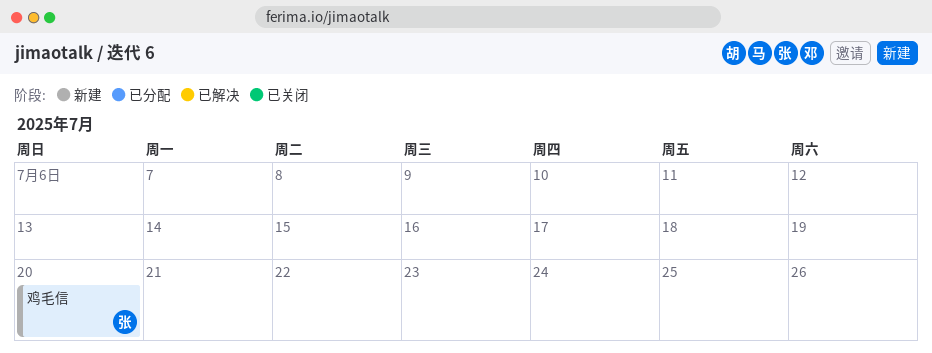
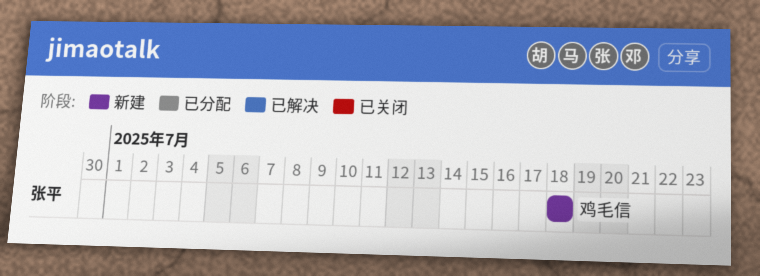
鸡毛信, due: Jul 20 -> Jul 18

